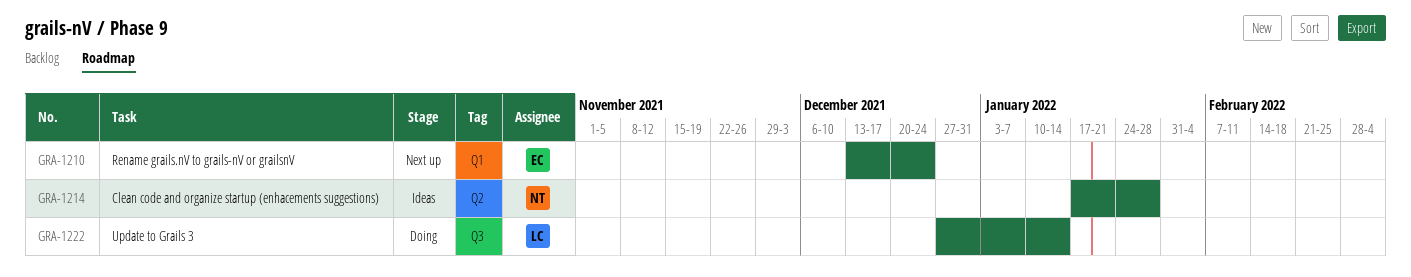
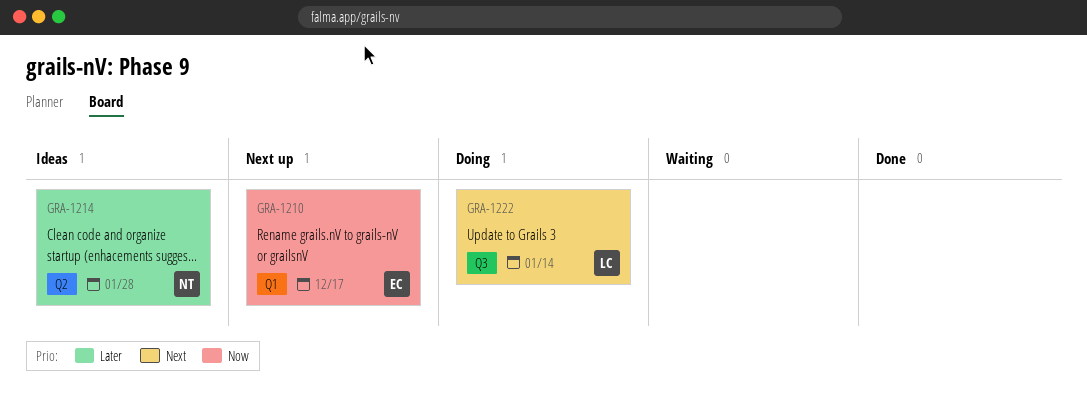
GRA-1210, due: Dec 24 -> Dec 17

